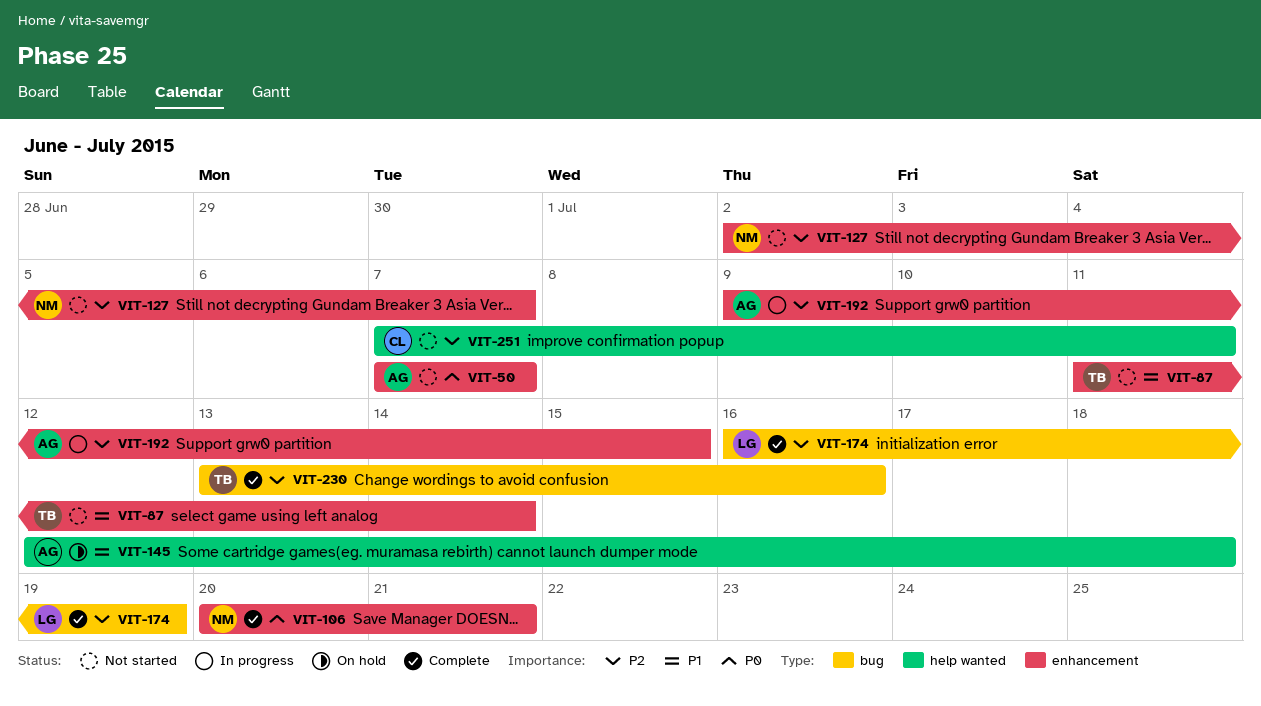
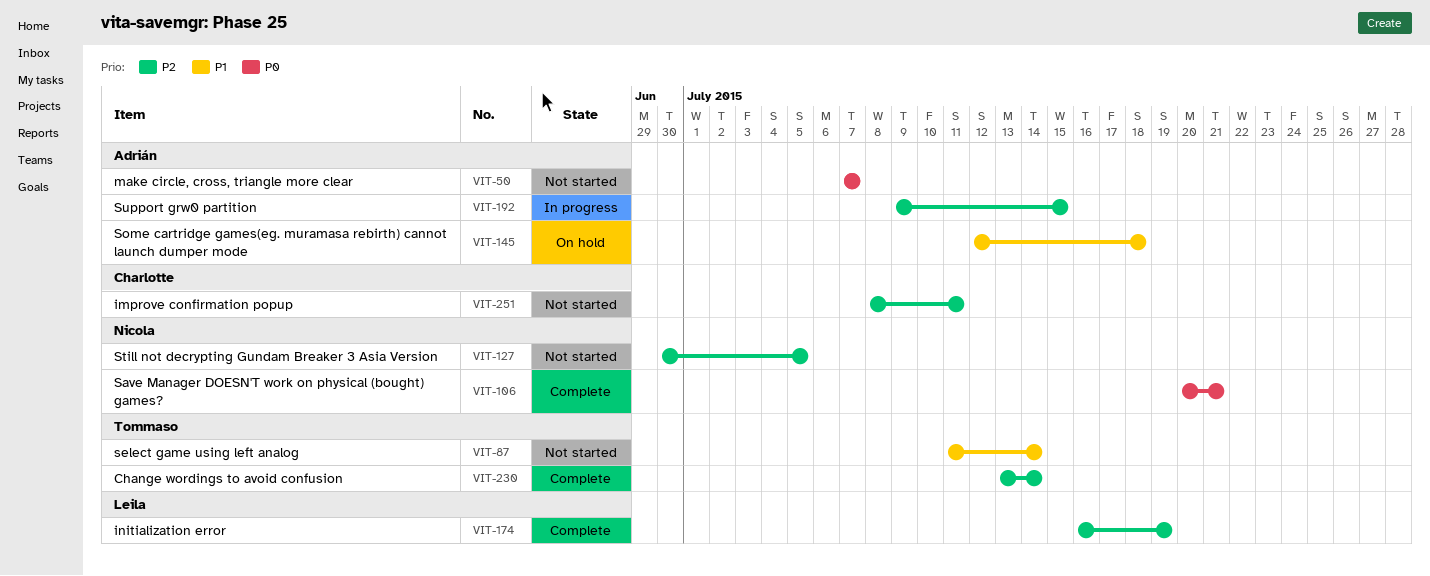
VIT-127, start: Jul 2 -> Jun 30
VIT-127, due: Jul 7 -> Jul 5
VIT-230, due: Jul 16 -> Jul 14
VIT-251, start: Jul 7 -> Jul 8

